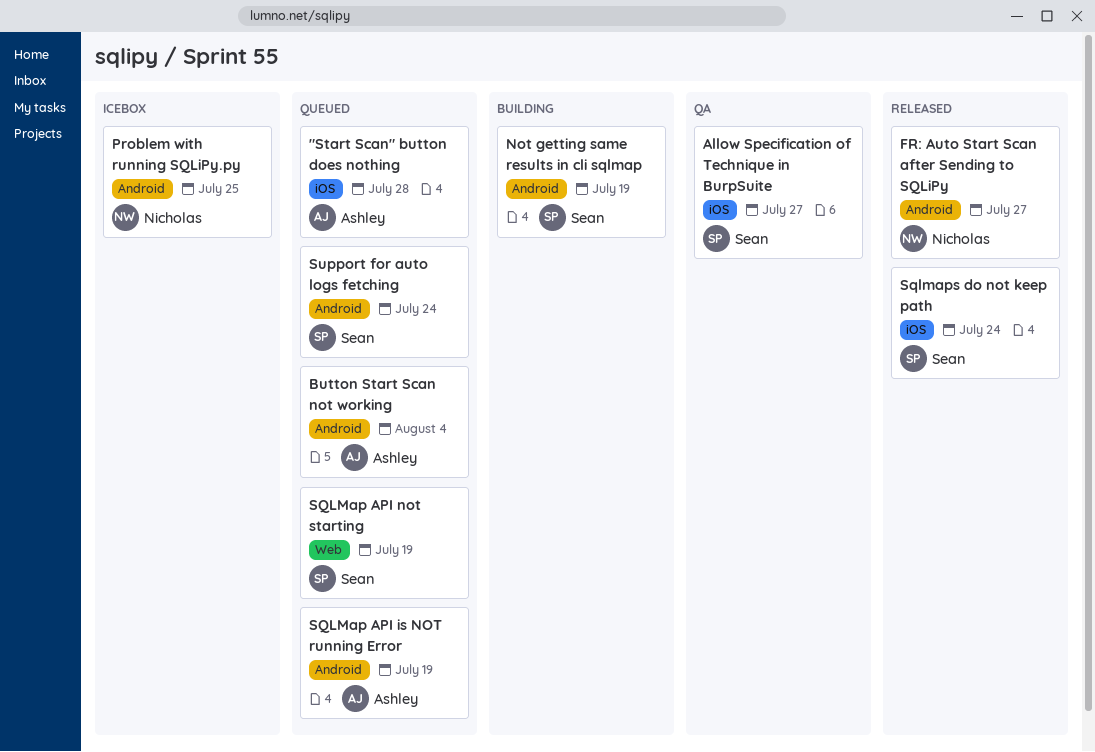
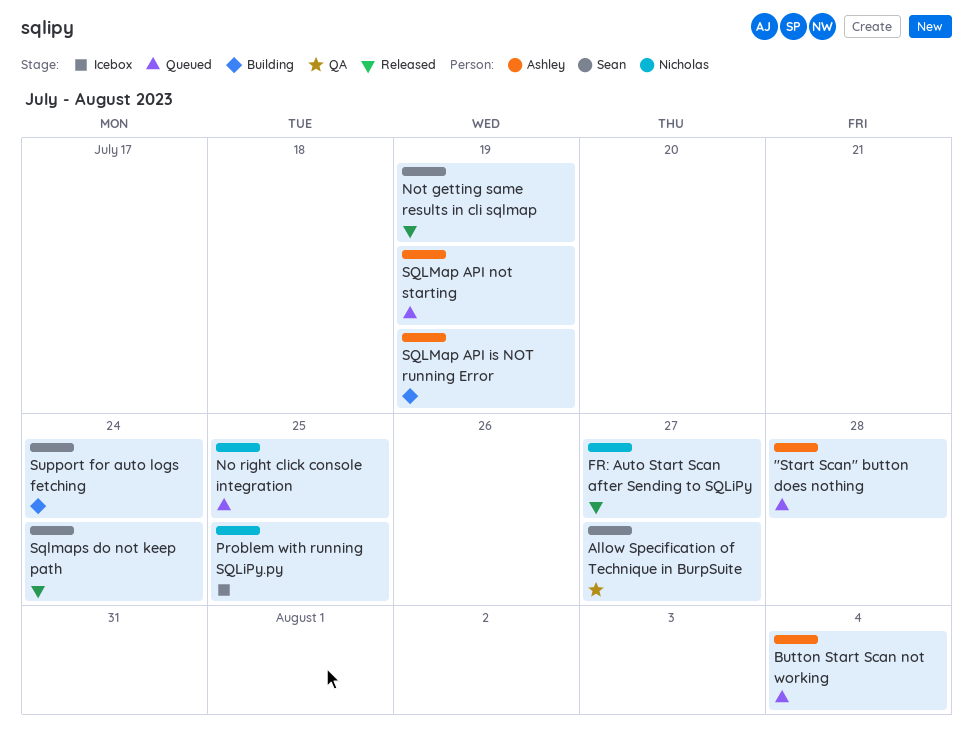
No right click console integration: none -> present
Not getting same results in cli sqlmap, status: Building -> Released
SQLMap API is NOT running Error, status: Queued -> Building
SQLMap API not starting, owner: Sean -> Ashley
Support for auto logs fetching, status: Queued -> Building

